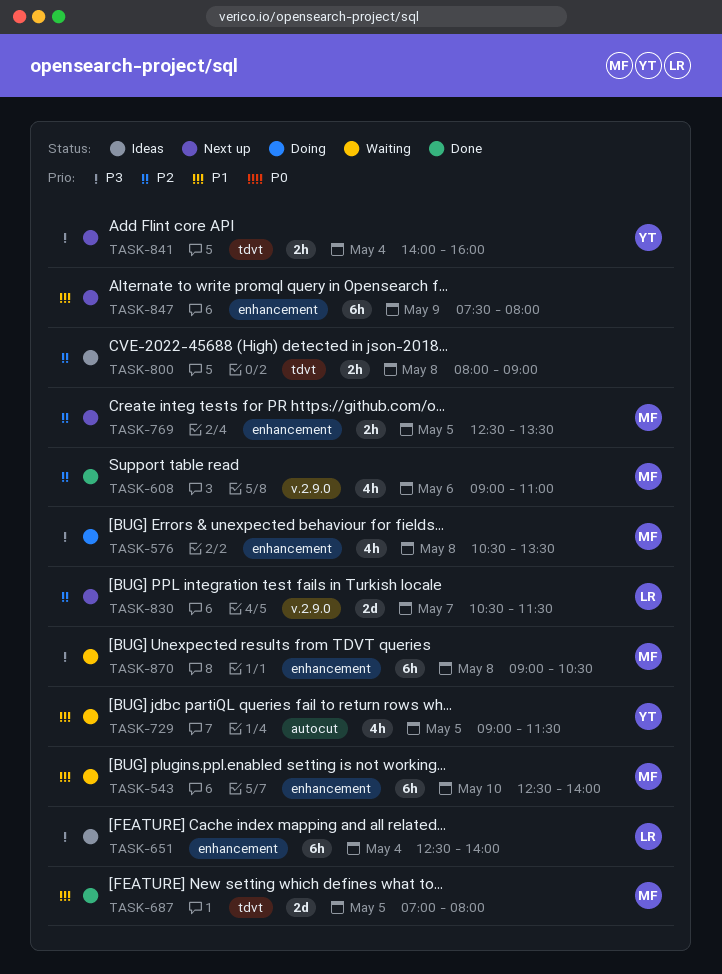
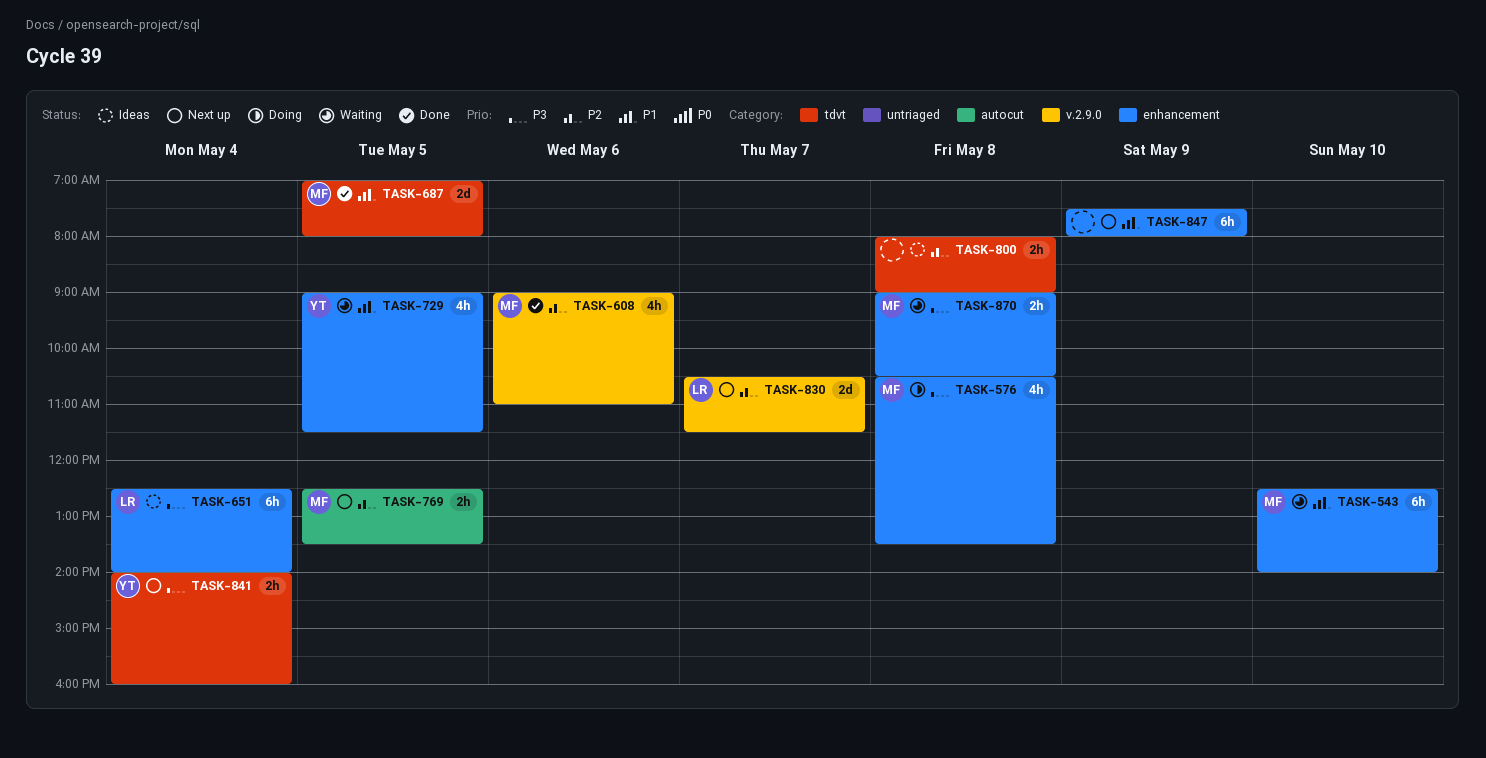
TASK-729, label: autocut -> enhancement
TASK-769, label: enhancement -> autocut
TASK-870, estimate: 6h -> 2h

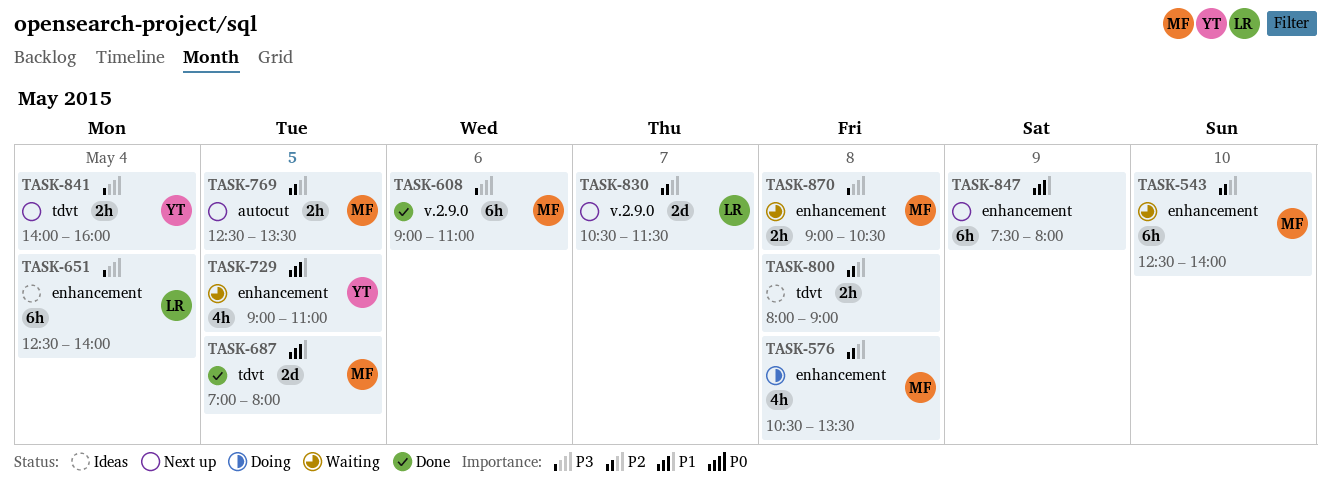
TASK-543, priority: P1 -> P2
TASK-576, priority: P3 -> P2
TASK-608, priority: P2 -> P3
TASK-608, estimate: 4h -> 6h
TASK-729, ends: 11:30 -> 11:00

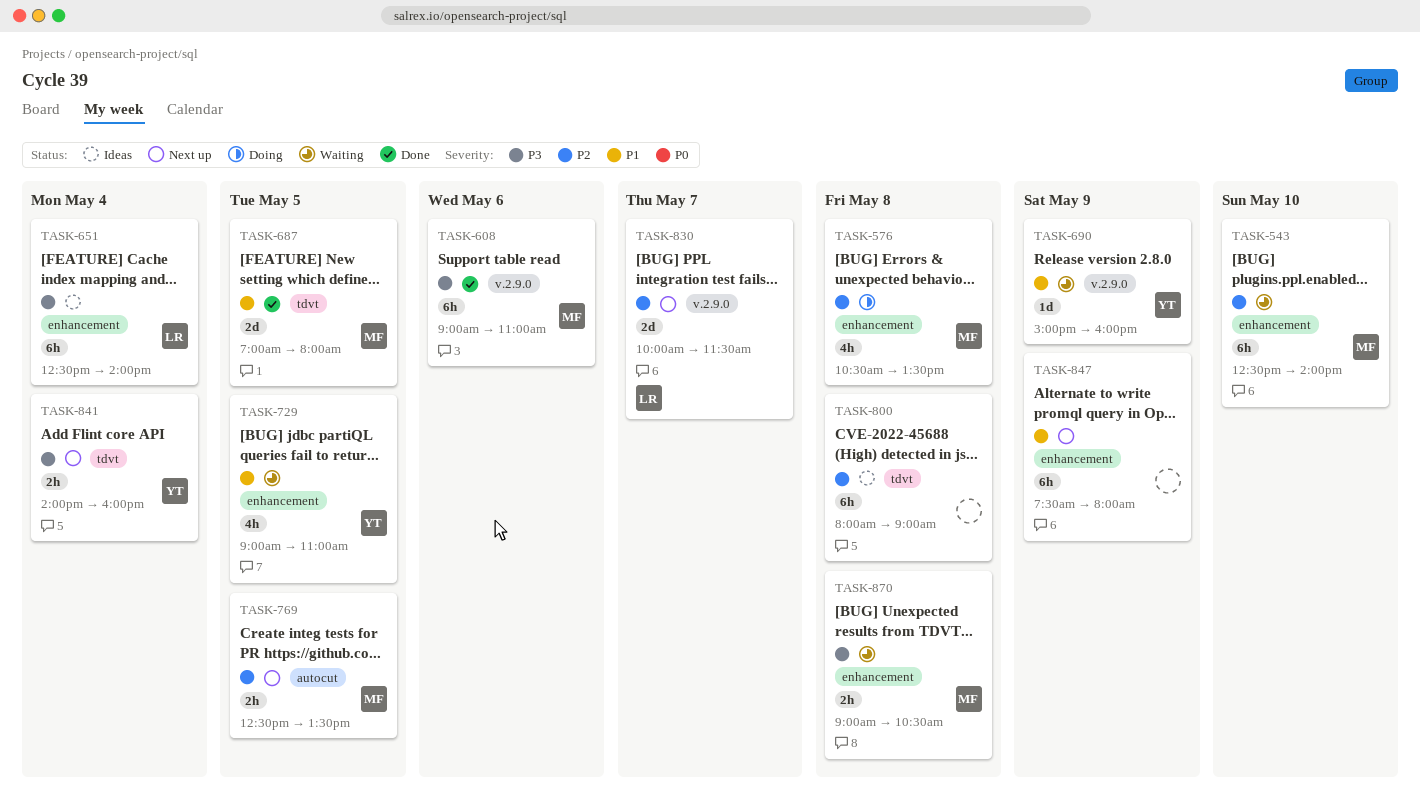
TASK-690: none -> present
TASK-800, estimate: 2h -> 6h
TASK-830, begins: 10:30 -> 10:00

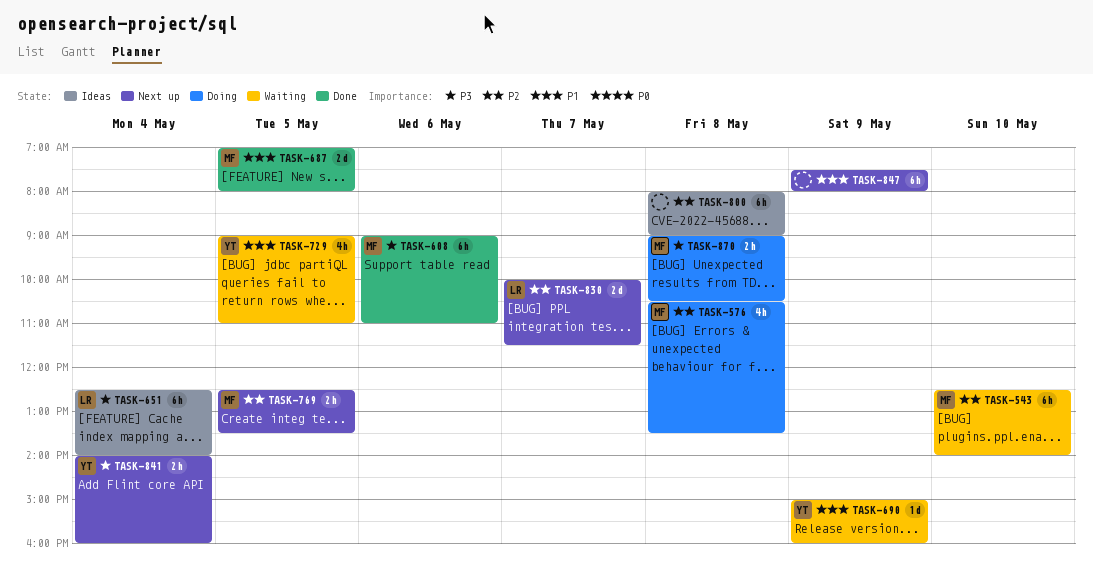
TASK-870, status: Waiting -> Doing

